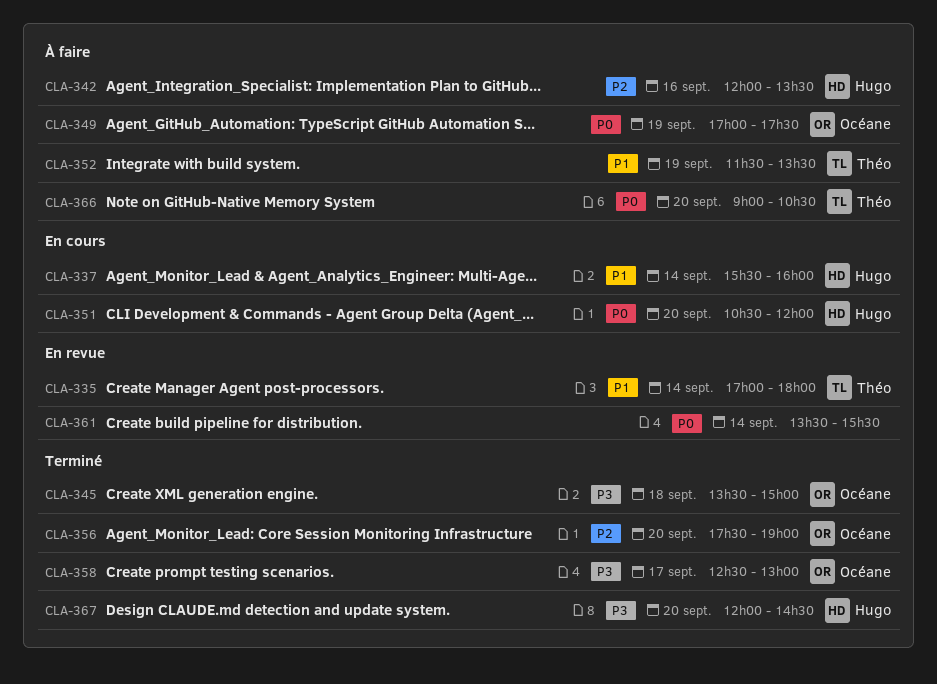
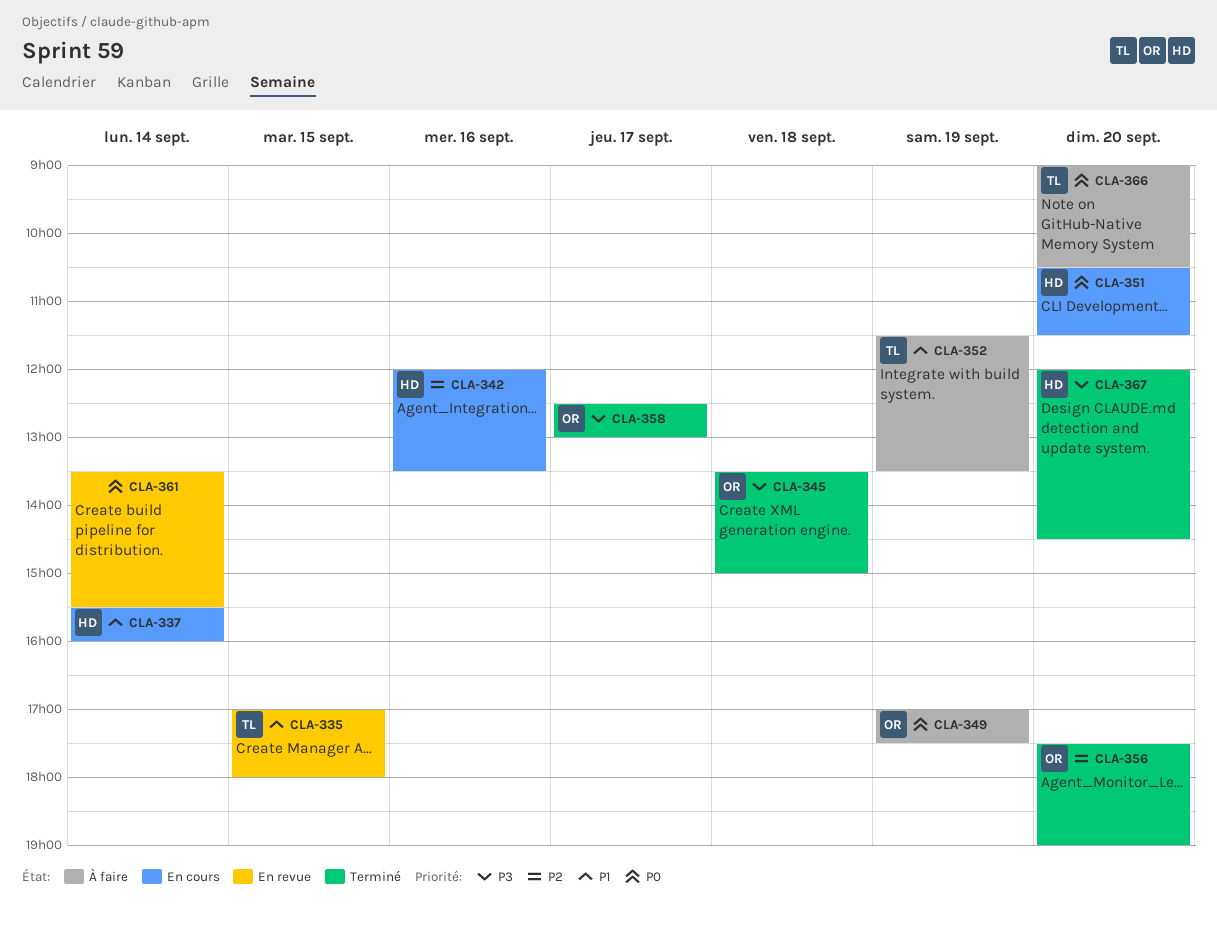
CLA-335, day: Sep 14 -> Sep 15
CLA-342, status: À faire -> En cours
CLA-351, ends: 12:00 -> 11:30

